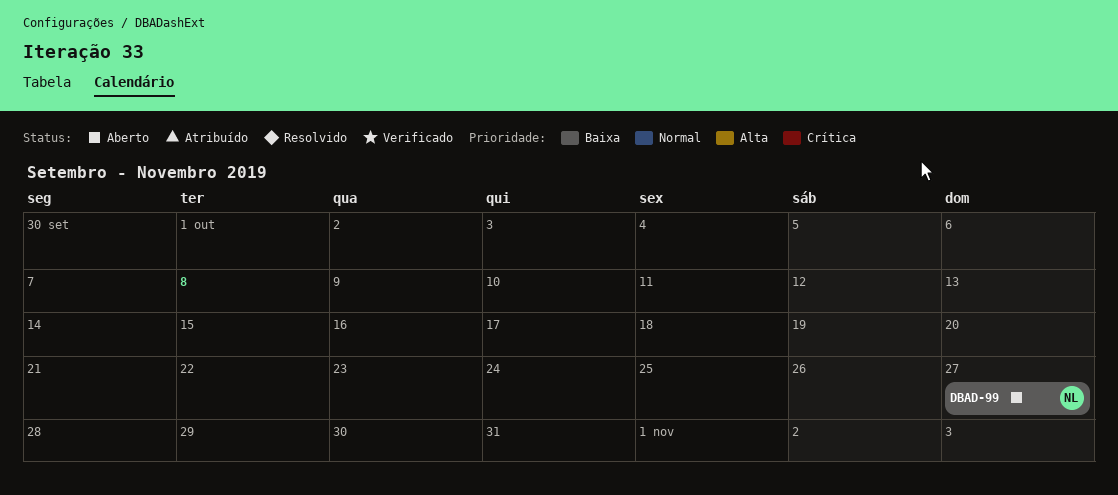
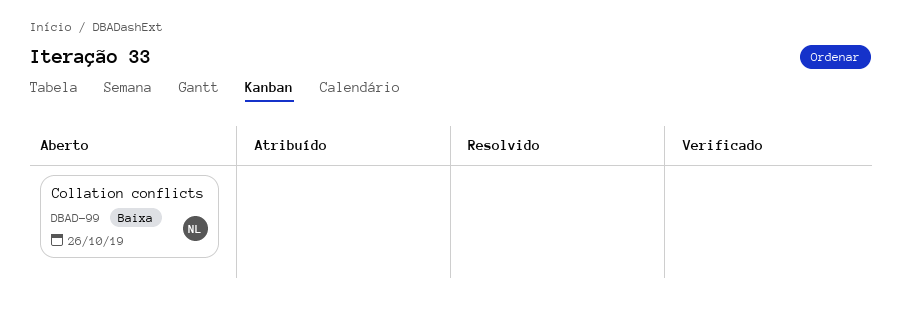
DBAD-99, due: Oct 27 -> Oct 26

